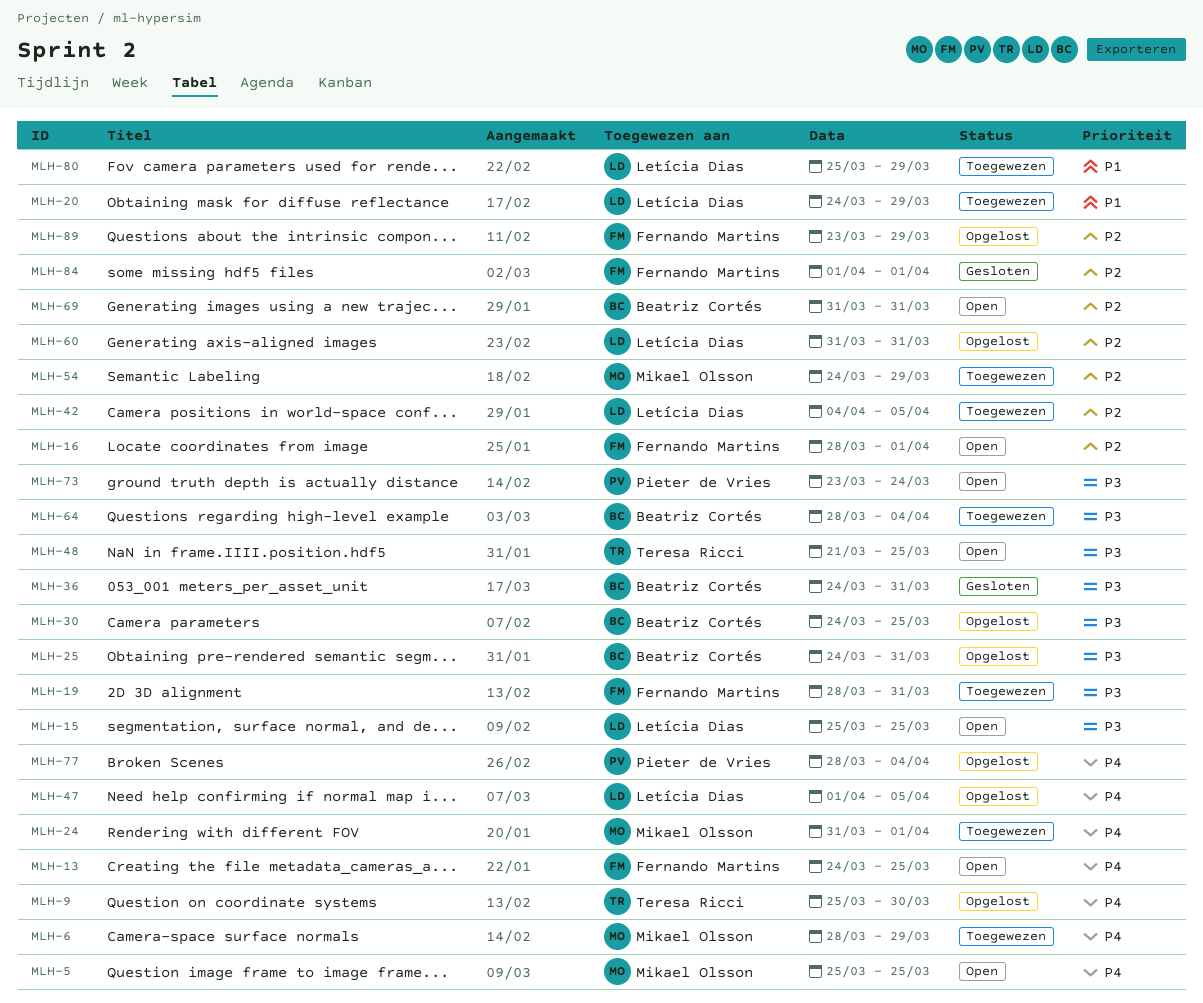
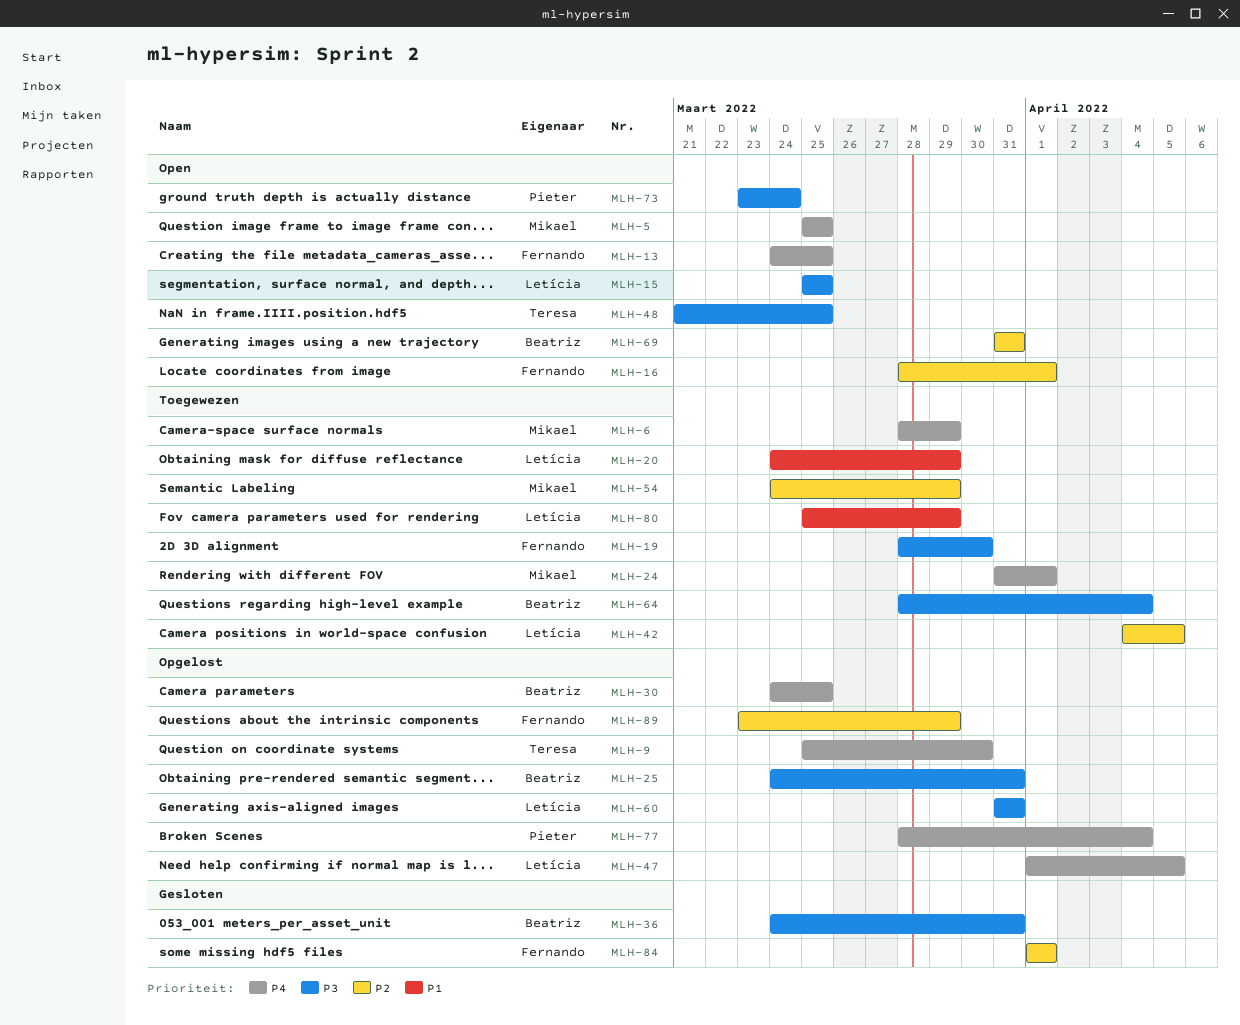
MLH-19, due: Mar 31 -> Mar 30
MLH-30, priority: P3 -> P4
MLH-60, priority: P2 -> P3

